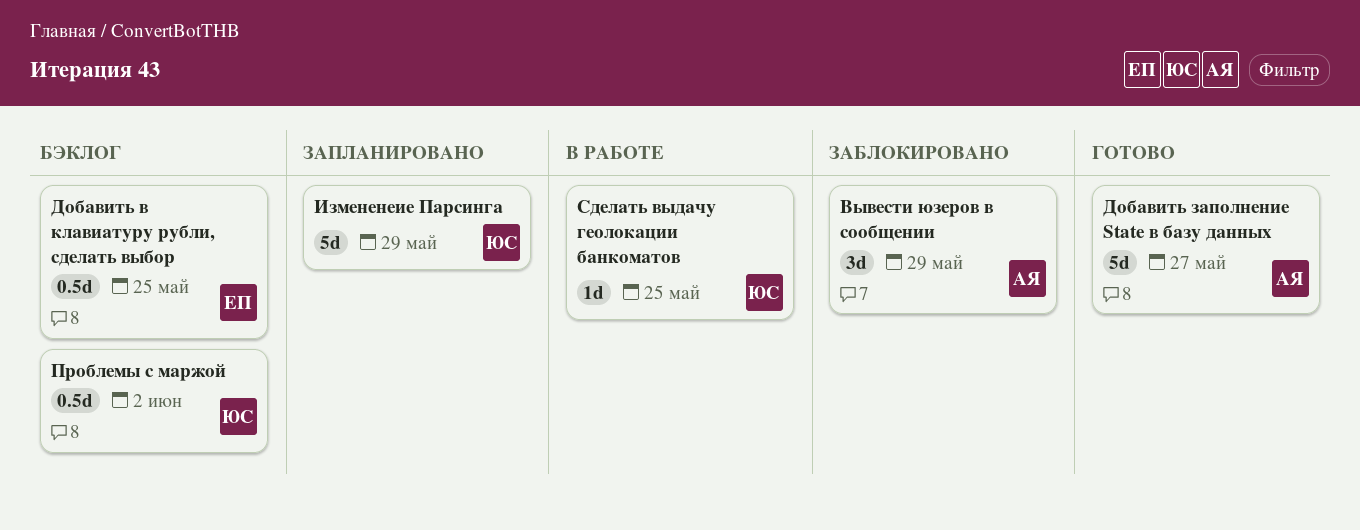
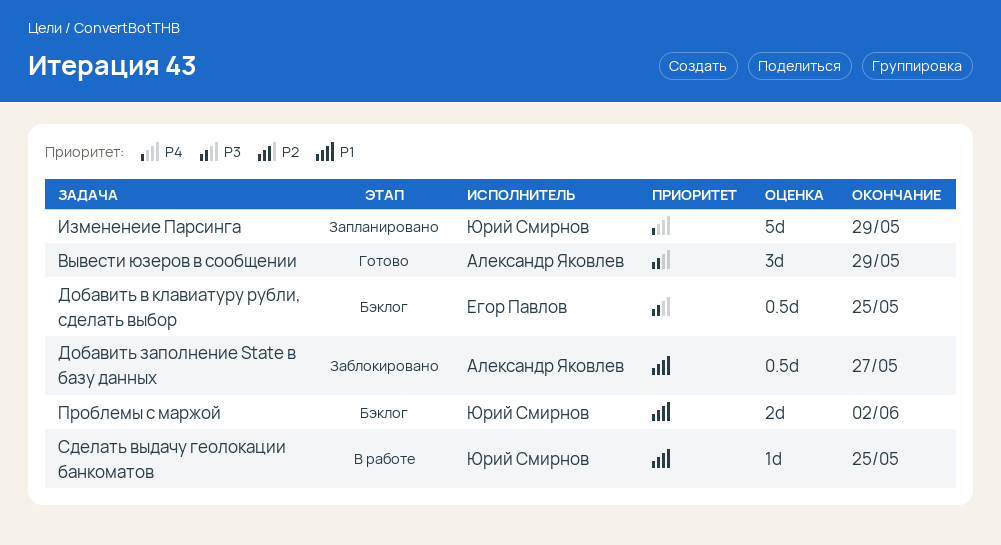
Вывести юзеров в сообщении, status: Заблокировано -> Готово
Добавить заполнение State в базу данных, status: Готово -> Заблокировано
Добавить заполнение State в базу данных, estimate: 5d -> 0.5d
Проблемы с маржой, estimate: 0.5d -> 2d

